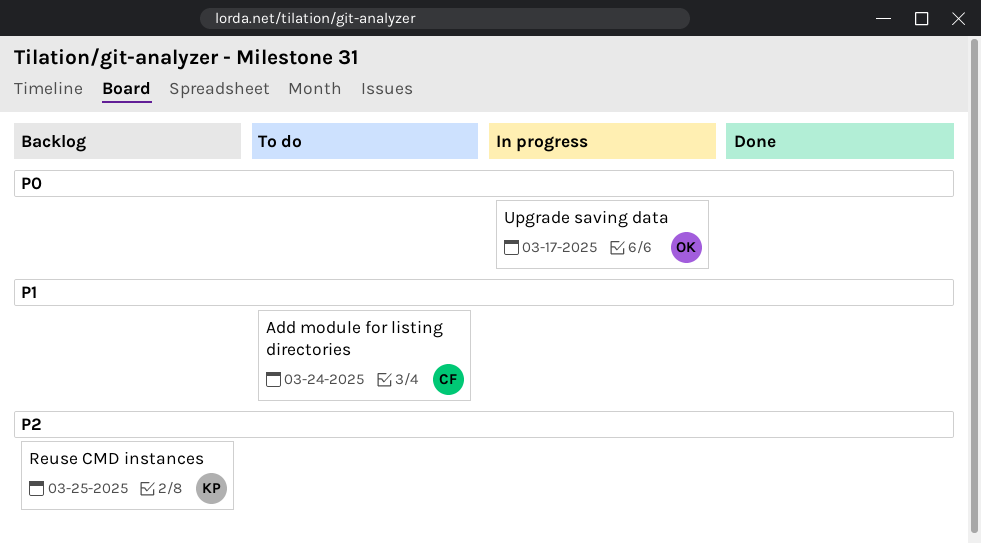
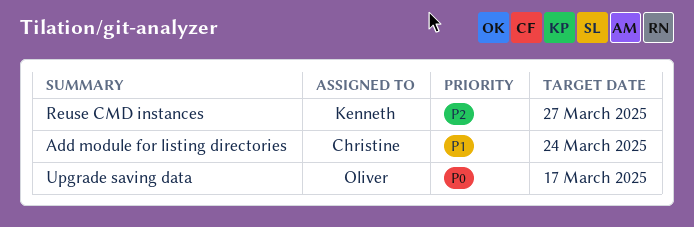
Reuse CMD instances, due: Mar 25 -> Mar 27

